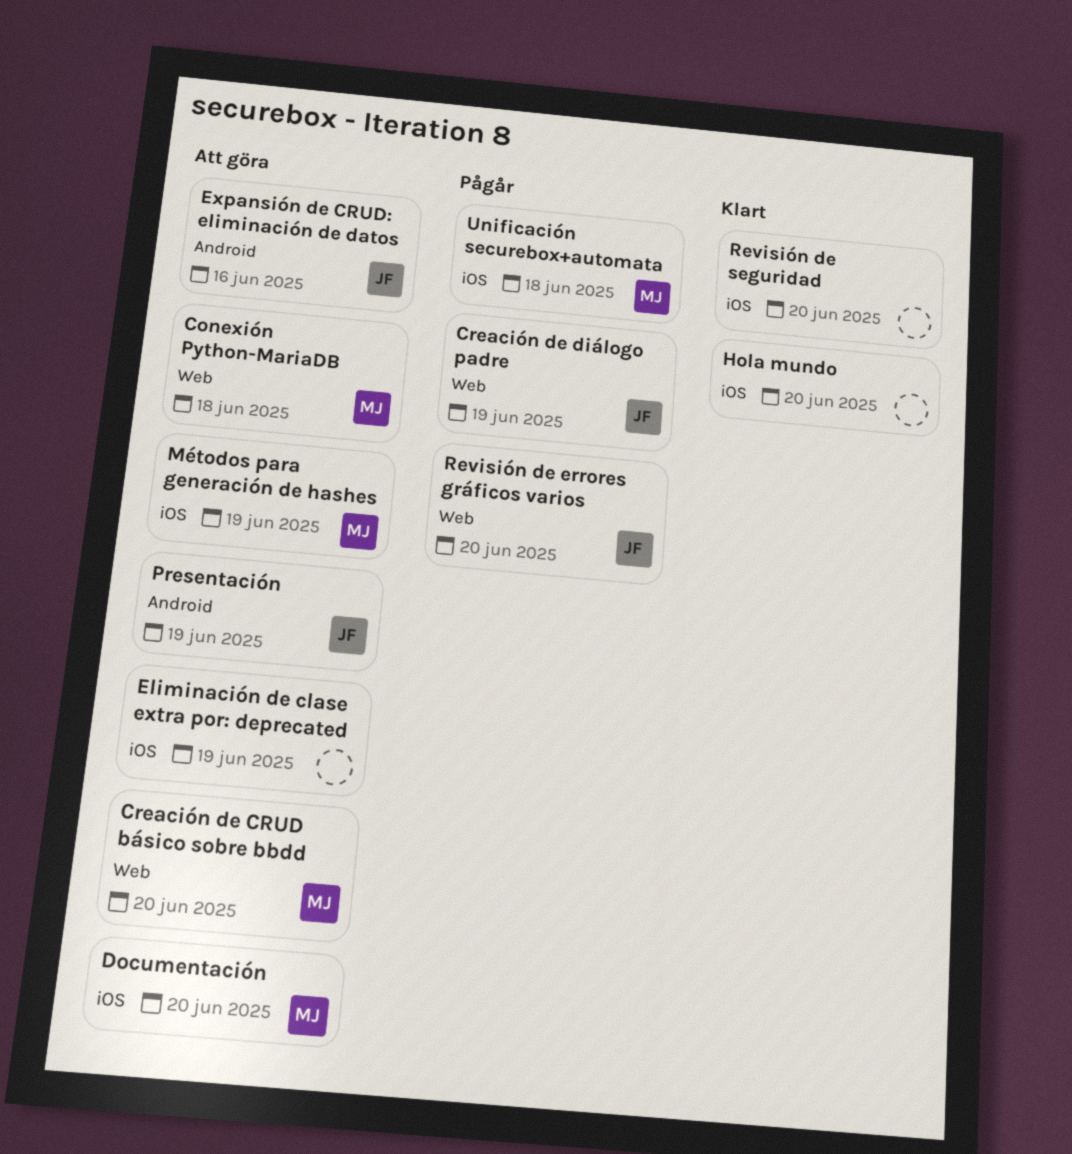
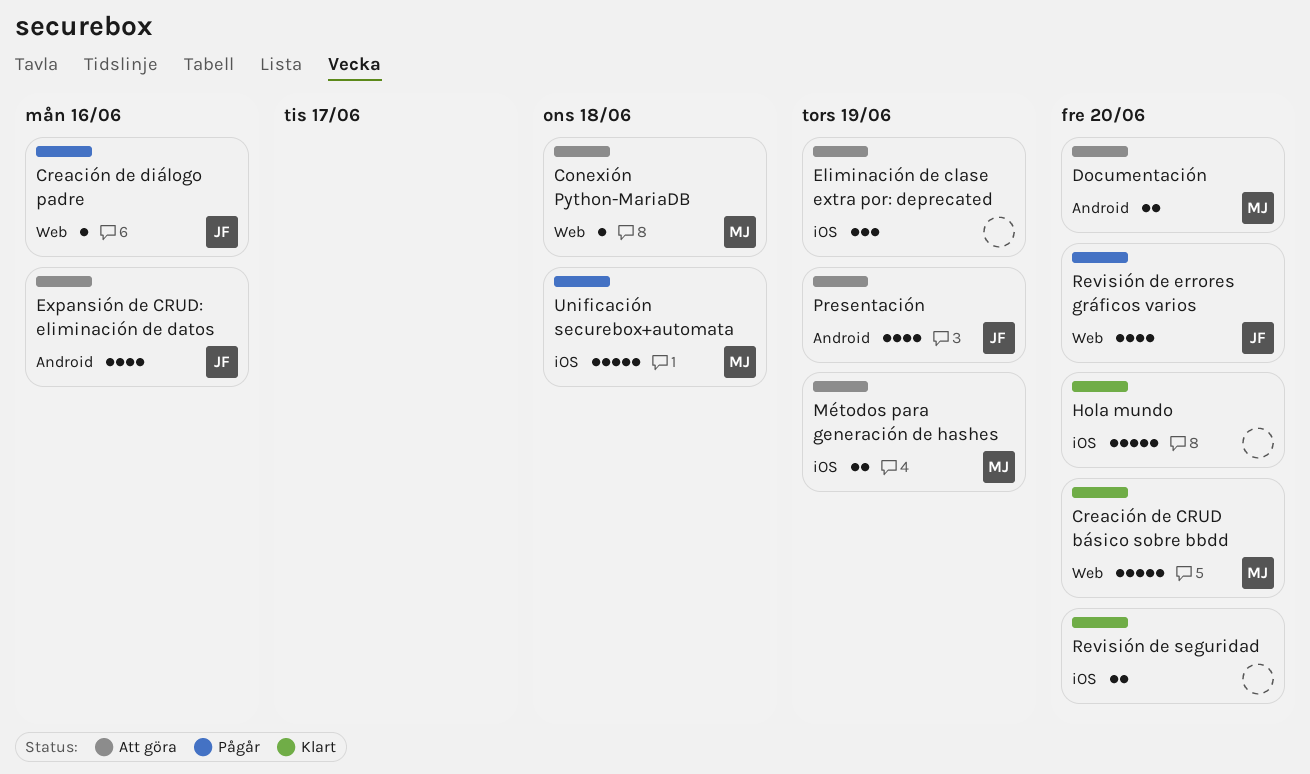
Creación de CRUD básico sobre bbdd, status: Att göra -> Klart
Creación de diálogo padre, due: Jun 19 -> Jun 16
Documentación, label: iOS -> Android

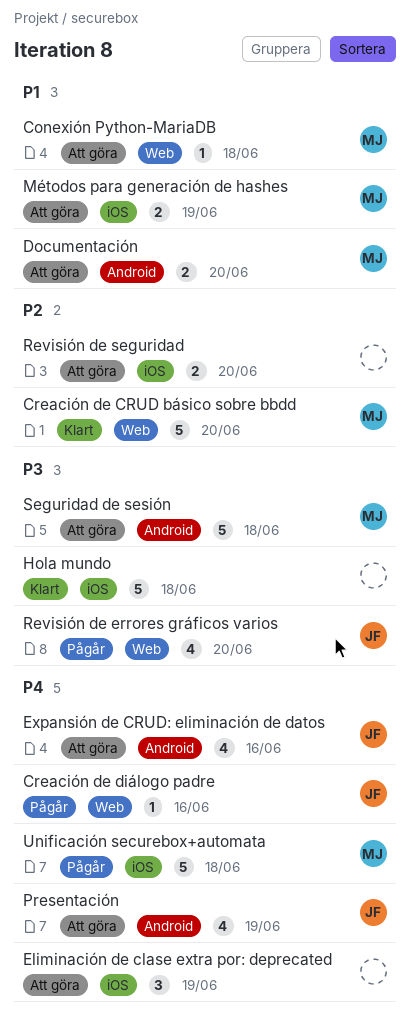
Hola mundo, due: Jun 20 -> Jun 18
Revisión de seguridad, status: Klart -> Att göra
Seguridad de sesión: none -> present

